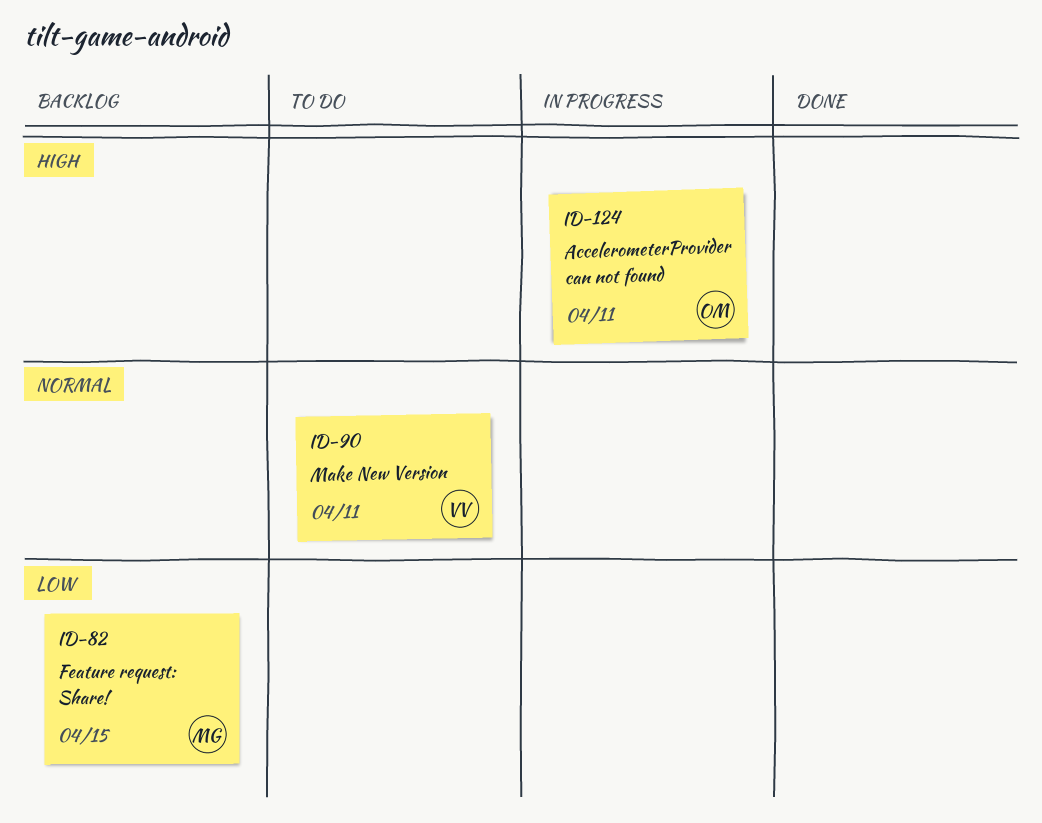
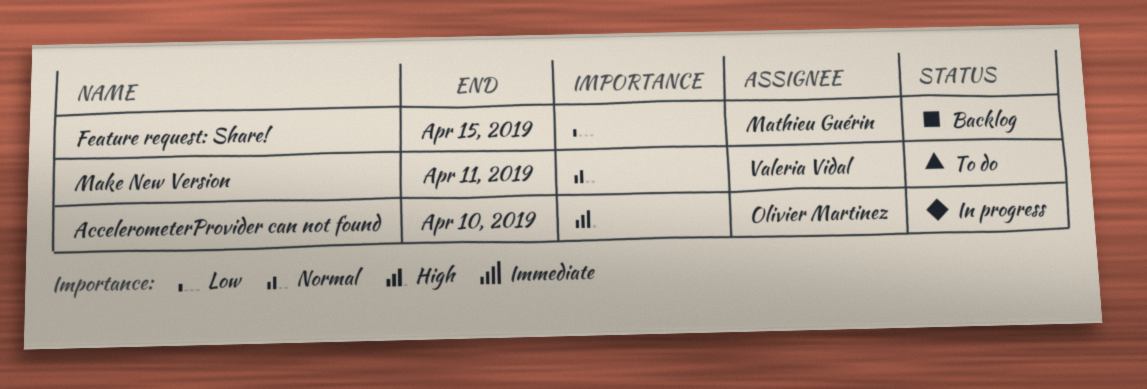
AccelerometerProvider can not found, due: Apr 11 -> Apr 10

